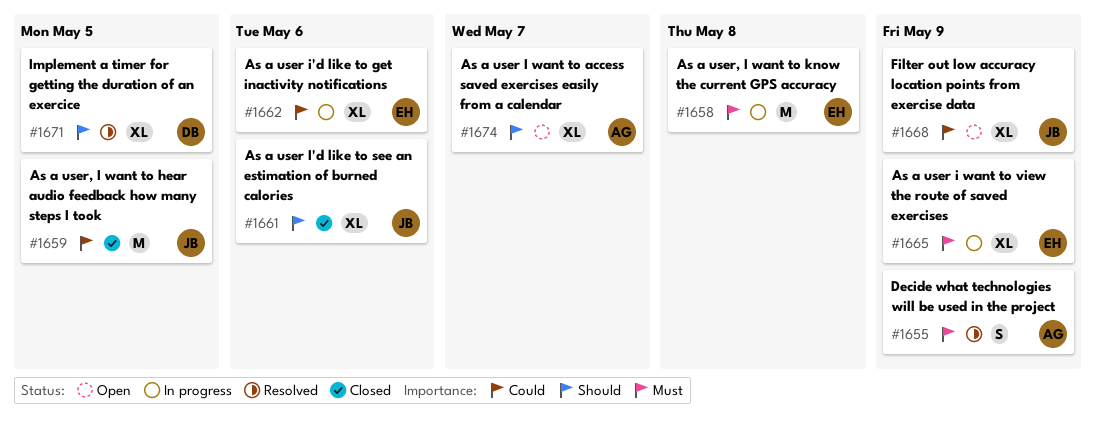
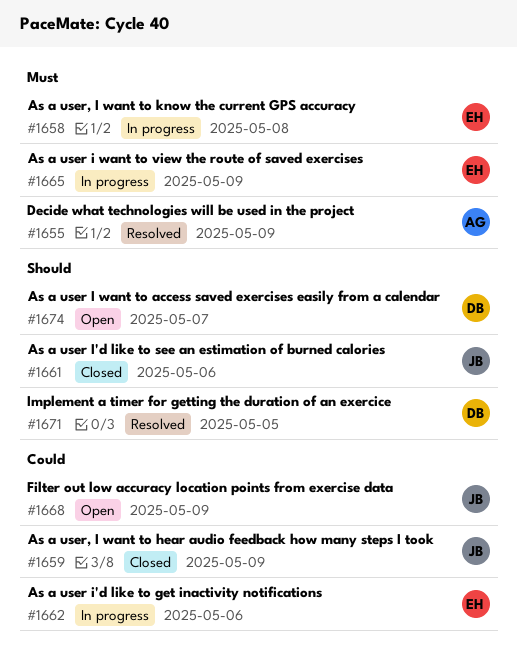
#1659, due: May 5 -> May 9
#1674, owner: AG -> DB

